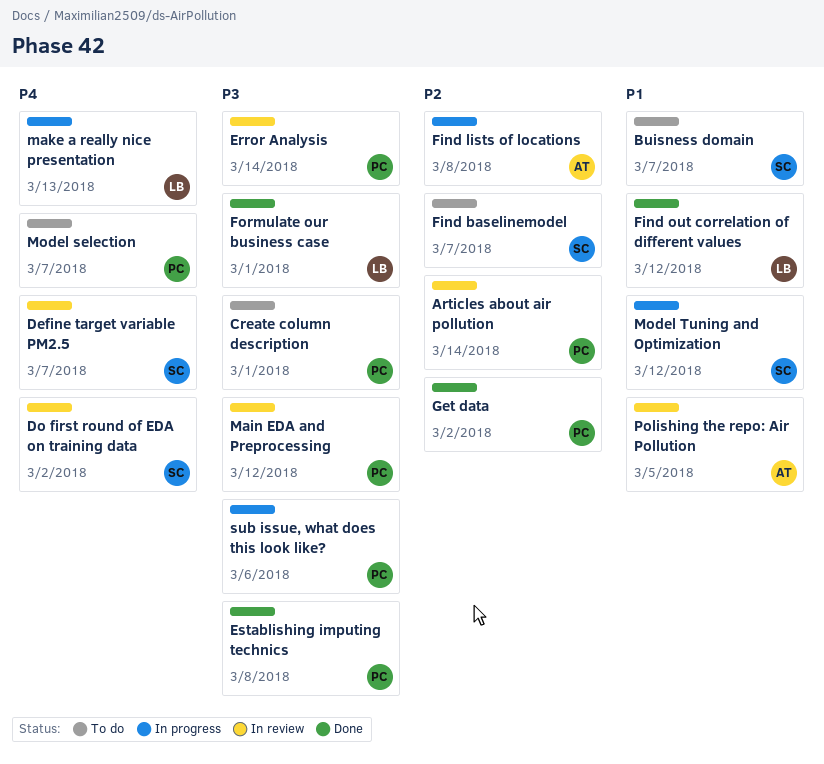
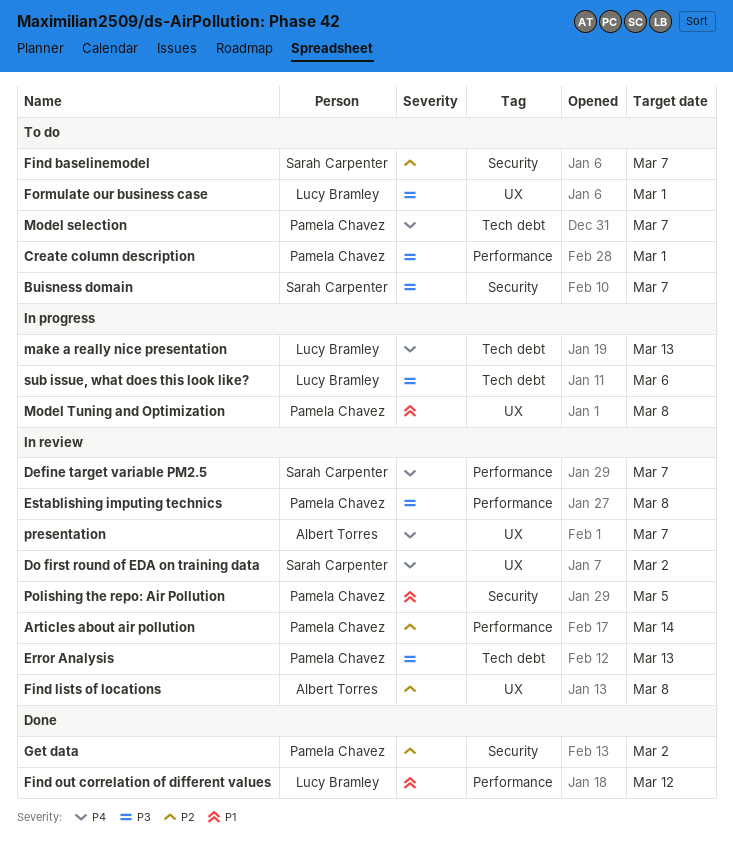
Buisness domain, priority: P1 -> P3
Error Analysis, due: Mar 14 -> Mar 13
Establishing imputing technics, status: Done -> In review
Find lists of locations, status: In progress -> In review
Formulate our business case, status: Done -> To do
Main EDA and Preprocessing: present -> none
Model Tuning and Optimization, owner: Sarah Carpenter -> Pamela Chavez
Model Tuning and Optimization, due: Mar 12 -> Mar 8
Polishing the repo: Air Pollution, owner: Albert Torres -> Pamela Chavez
presentation: none -> present
sub issue, what does this look like?, owner: Pamela Chavez -> Lucy Bramley

